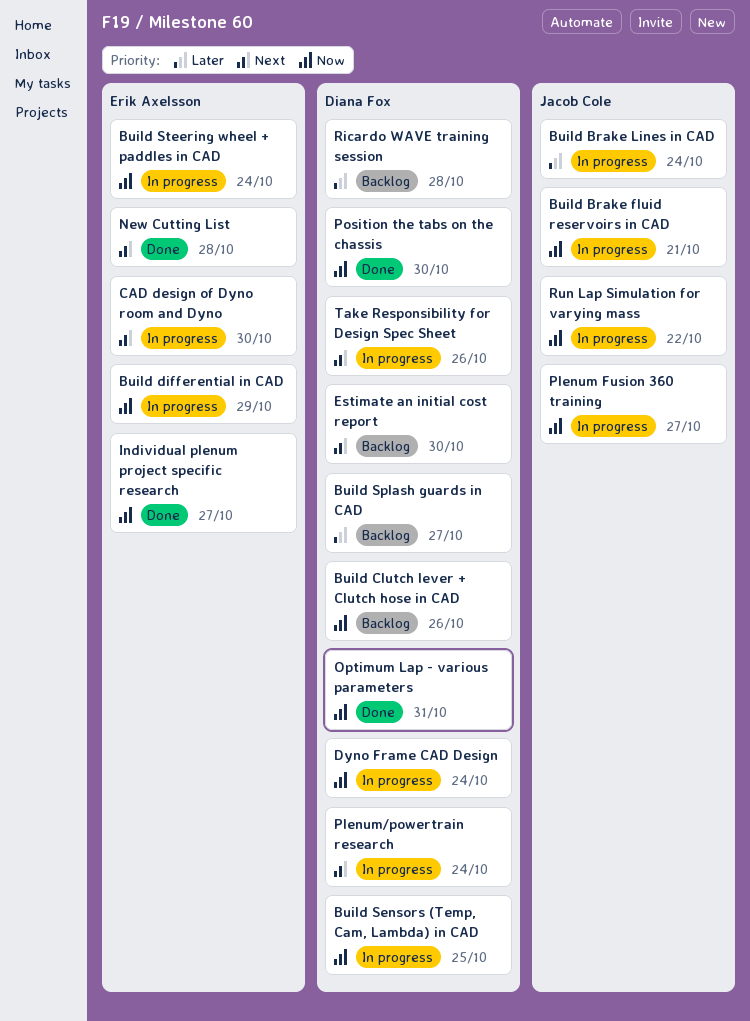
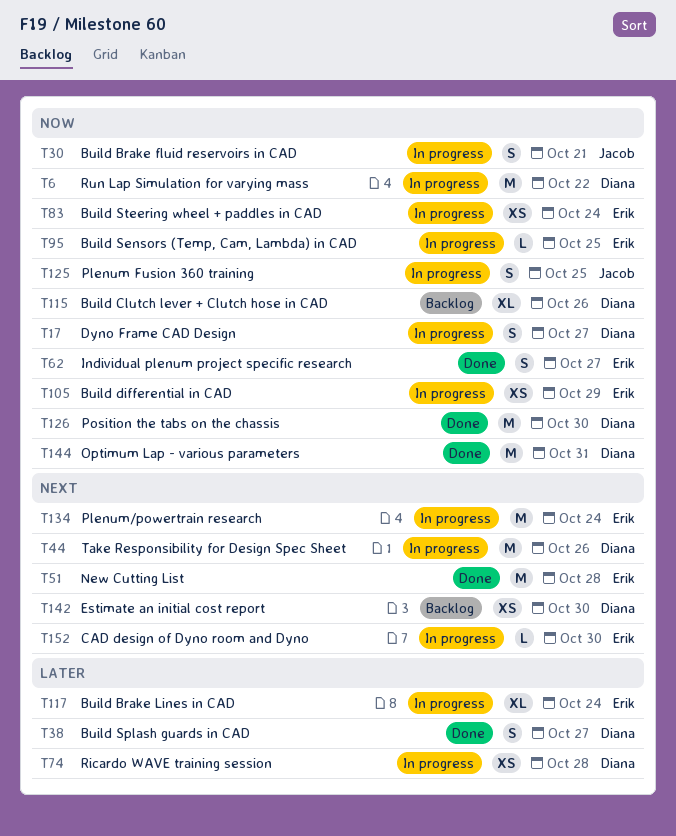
Build Brake Lines in CAD, owner: Jacob Cole -> Erik Axelsson
Build Sensors (Temp, Cam, Lambda) in CAD, owner: Diana Fox -> Erik Axelsson
Build Splash guards in CAD, status: Backlog -> Done
Dyno Frame CAD Design, due: Oct 24 -> Oct 27
Plenum Fusion 360 training, due: Oct 27 -> Oct 25
Plenum/powertrain research, owner: Diana Fox -> Erik Axelsson
Ricardo WAVE training session, status: Backlog -> In progress
Run Lap Simulation for varying mass, owner: Jacob Cole -> Diana Fox

